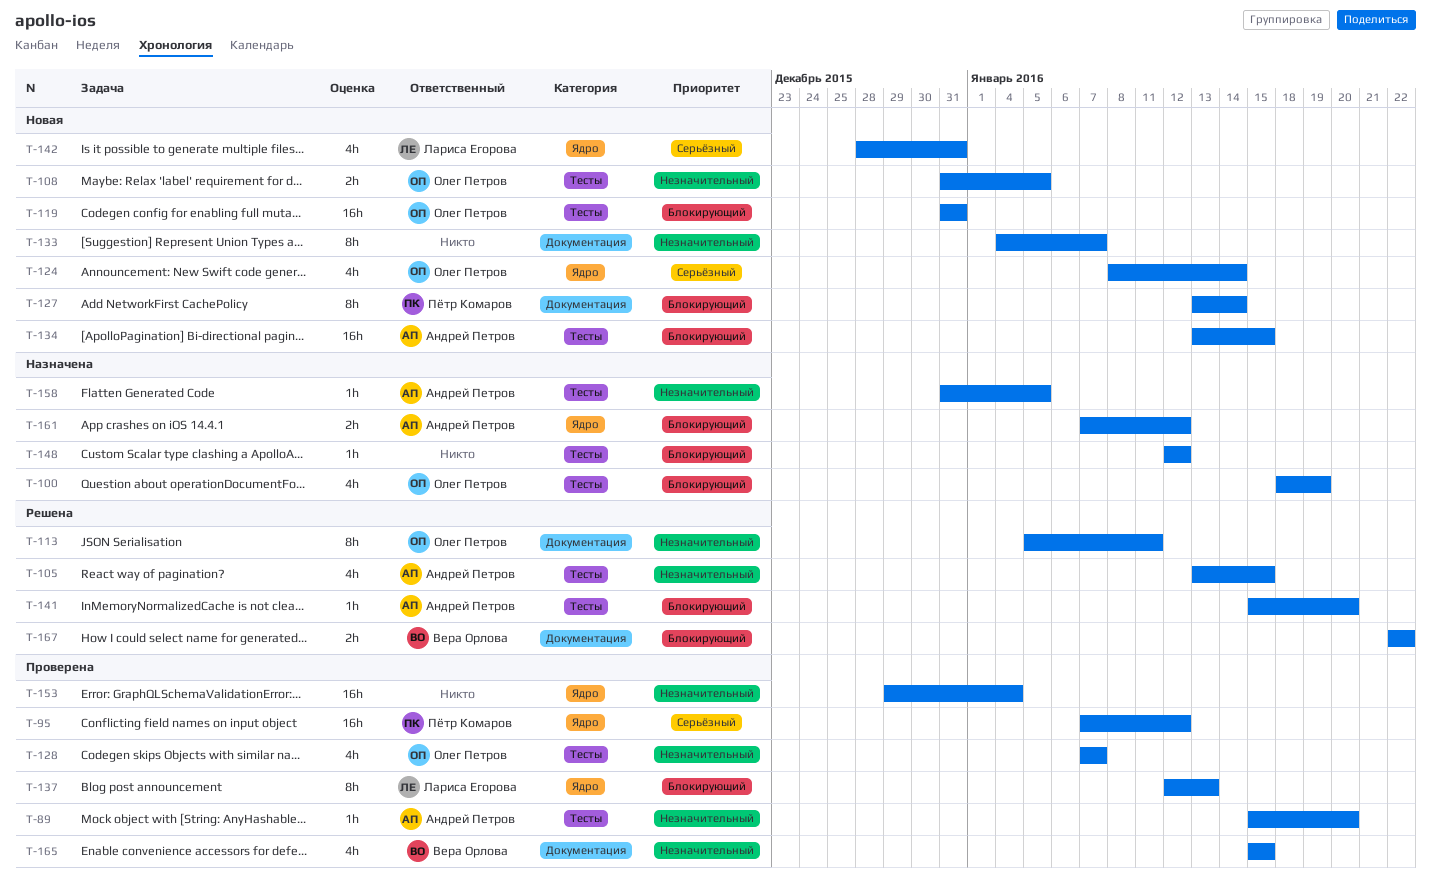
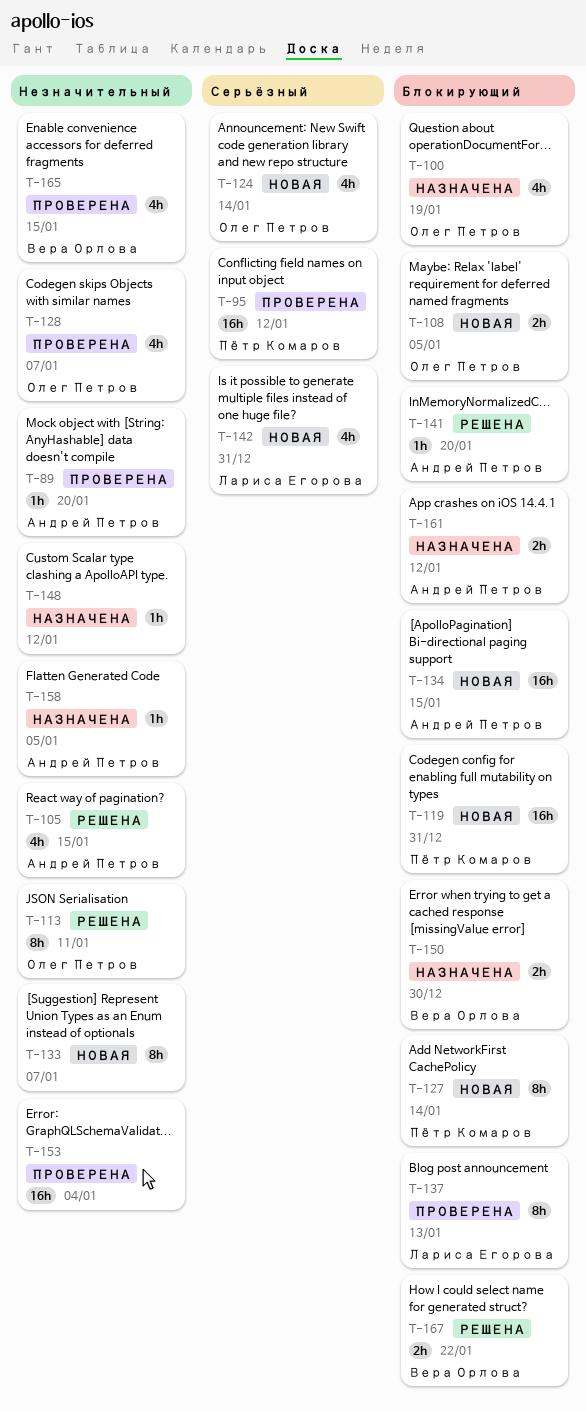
T-108, priority: Незначительный -> Блокирующий
T-119, owner: Олег Петров -> Пётр Комаров
T-148, priority: Блокирующий -> Незначительный
T-150: none -> present

